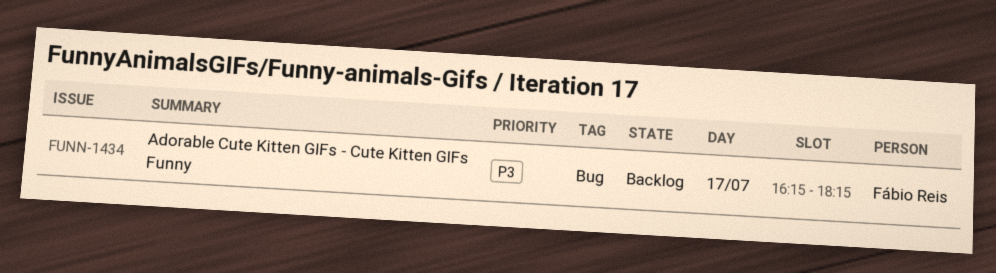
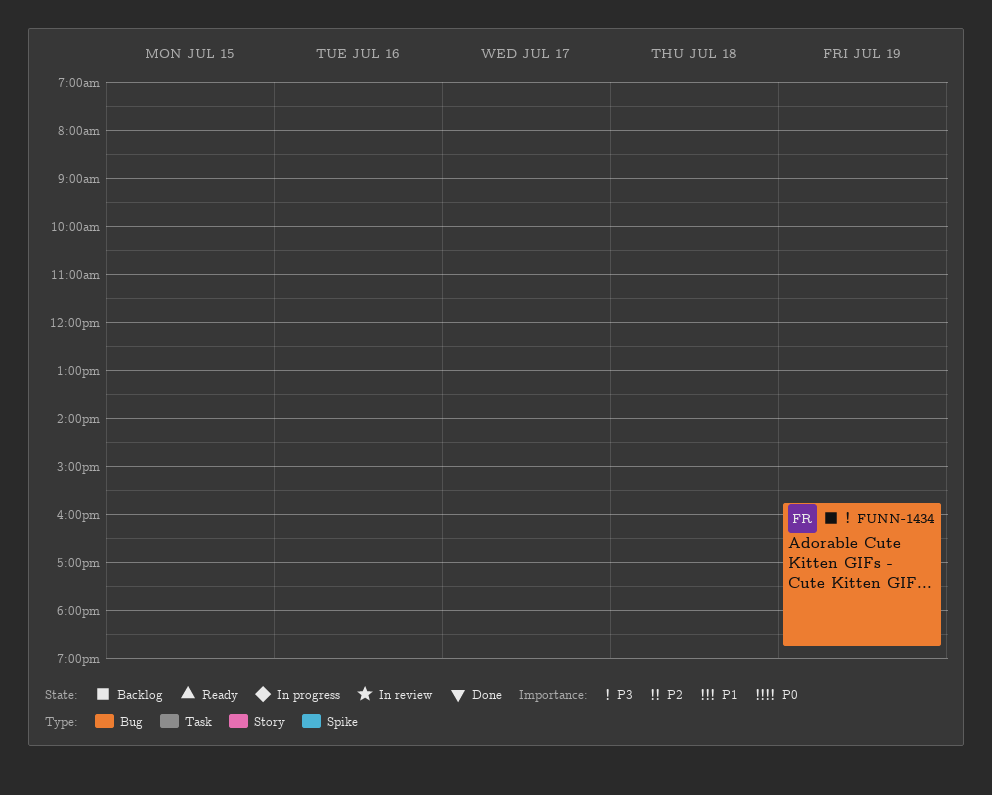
FUNN-1434, day: Jul 17 -> Jul 19
FUNN-1434, begins: 16:15 -> 15:45
FUNN-1434, ends: 18:15 -> 18:45

